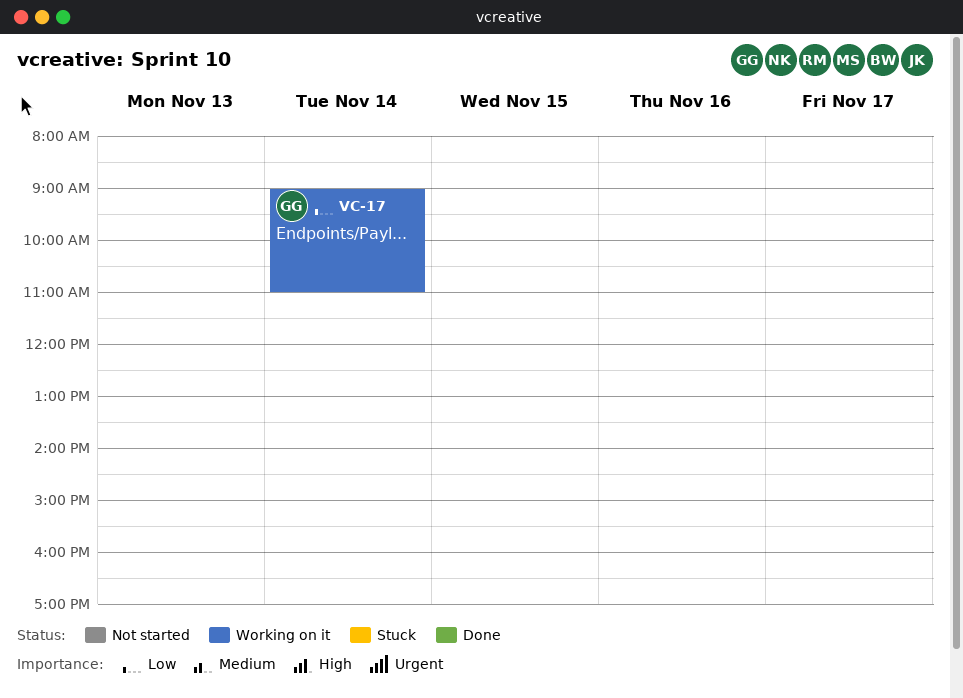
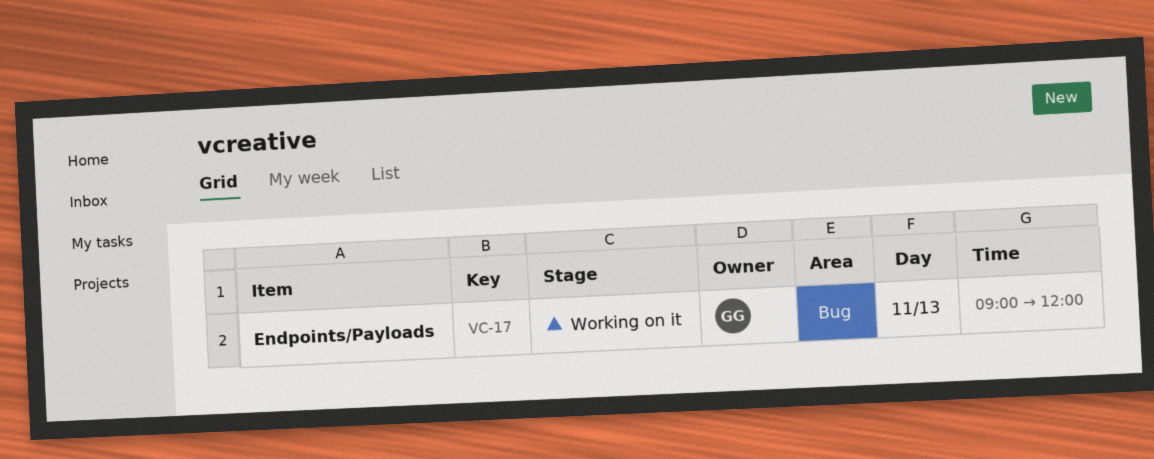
VC-17, day: Nov 14 -> Nov 13
VC-17, ends: 11:00 -> 12:00

